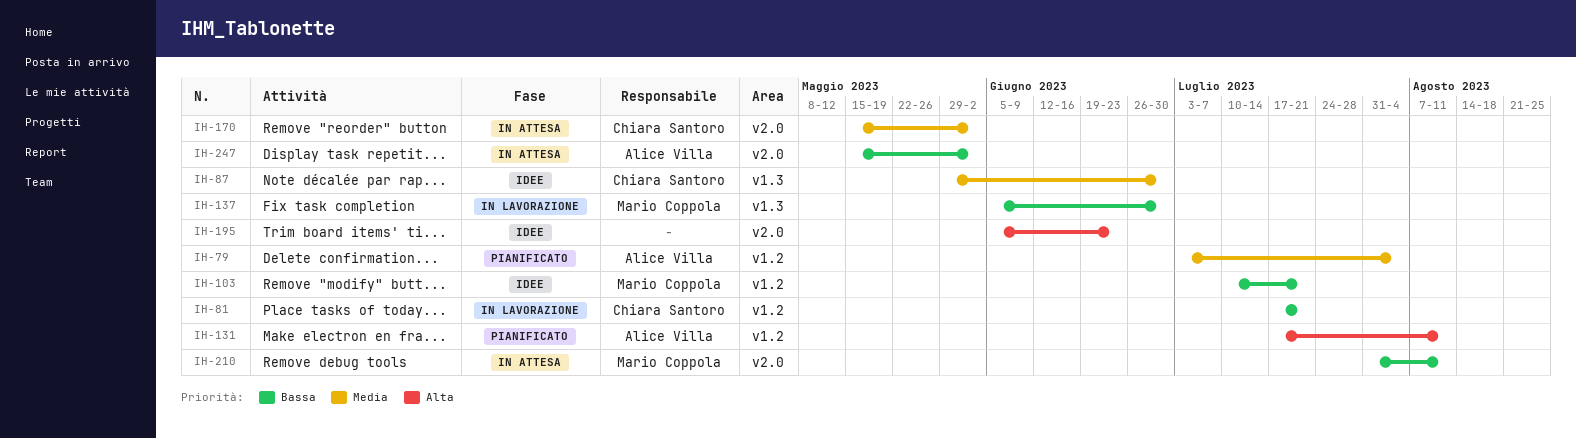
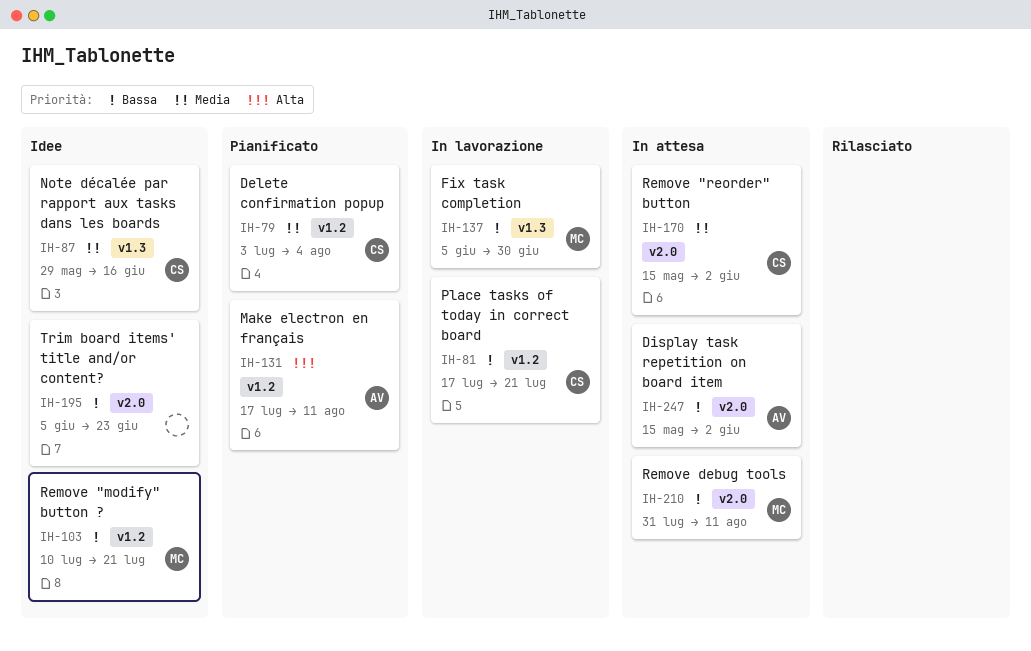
IH-79, owner: Alice Villa -> Chiara Santoro
IH-87, due: Jun 30 -> Jun 16
IH-195, priority: Alta -> Bassa

